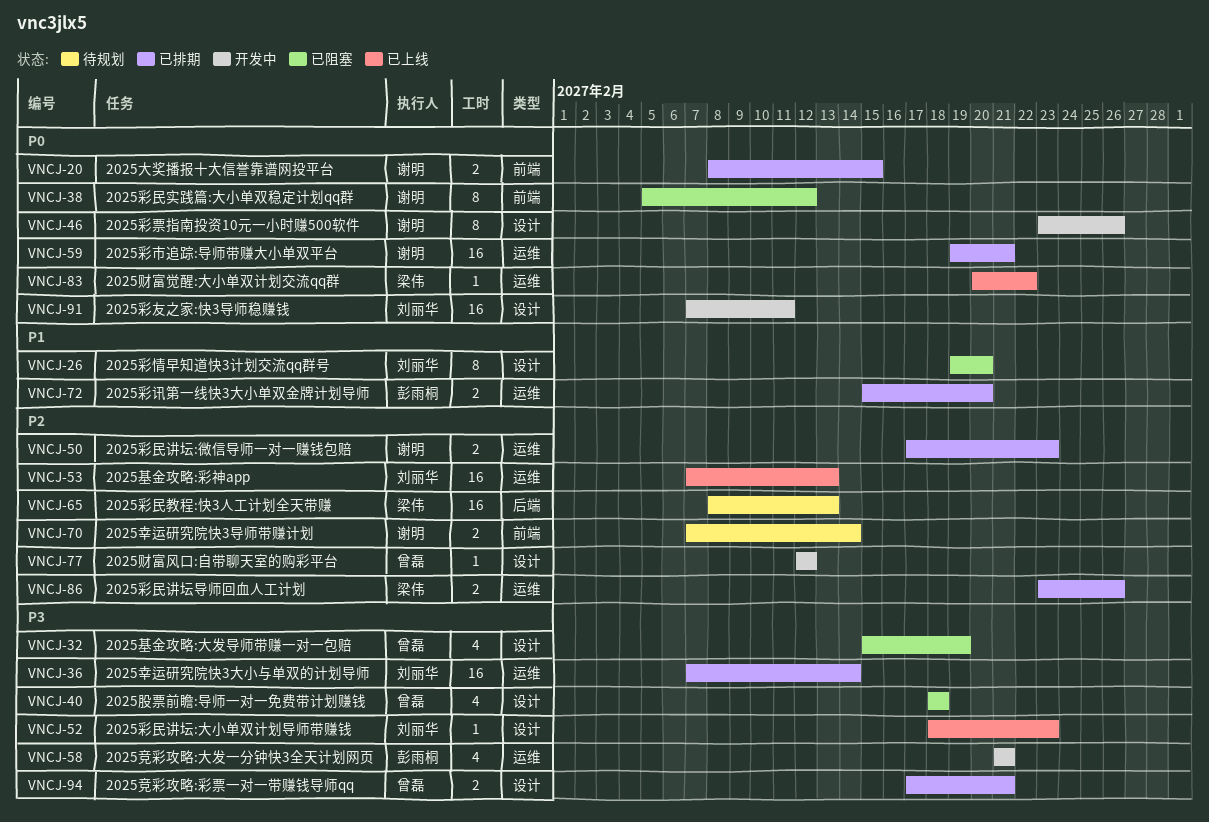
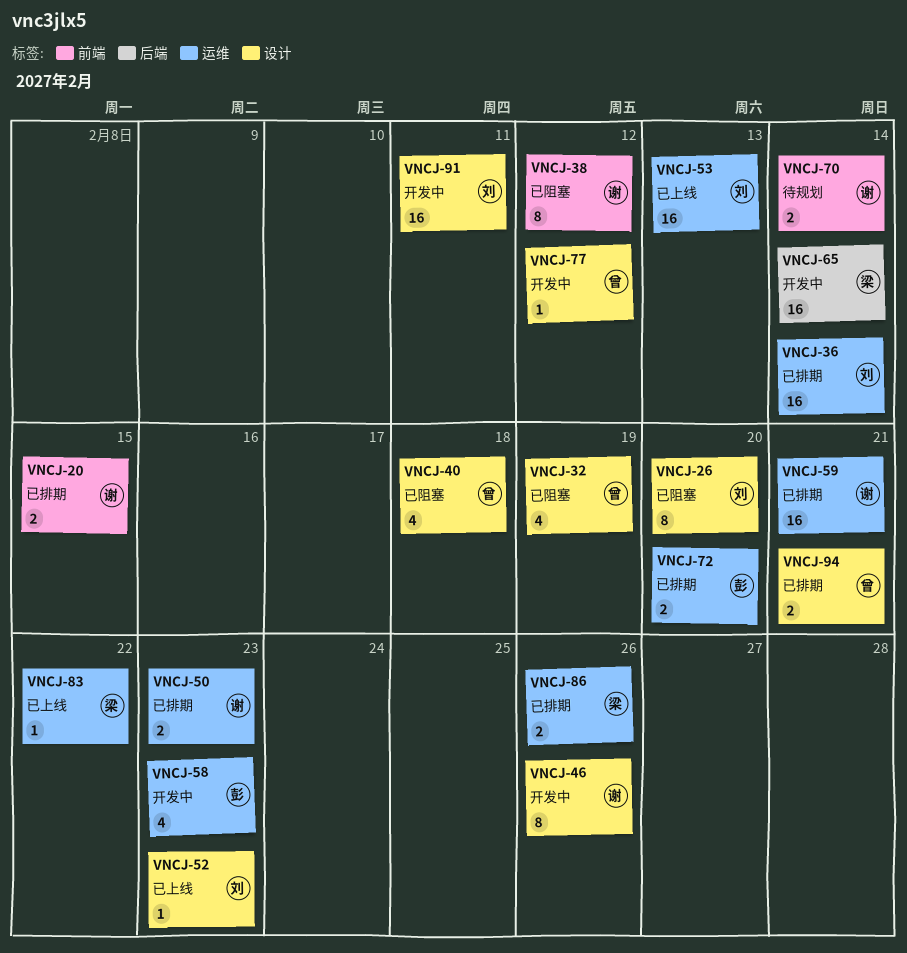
VNCJ-58, due: Feb 21 -> Feb 23
VNCJ-65, status: 待规划 -> 开发中
VNCJ-65, due: Feb 13 -> Feb 14

